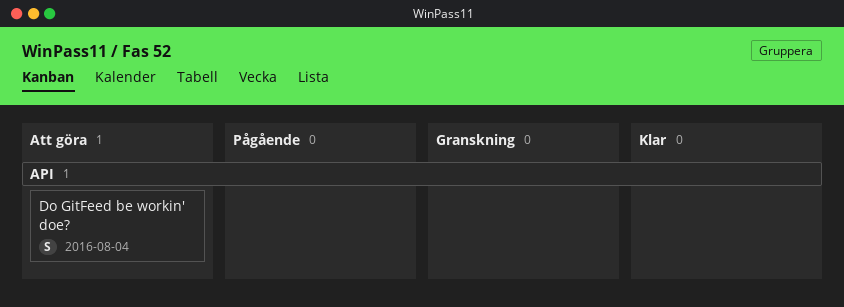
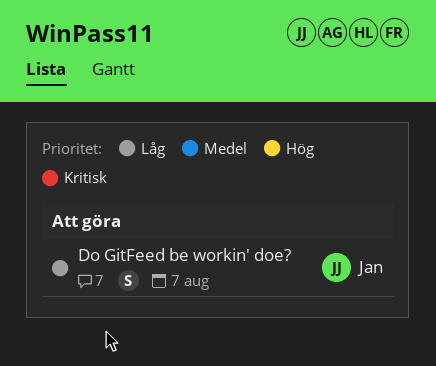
Do GitFeed be workin' doe?, due: Aug 4 -> Aug 7

